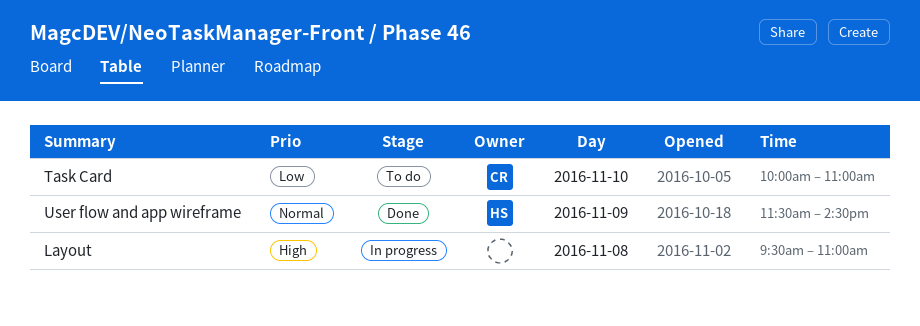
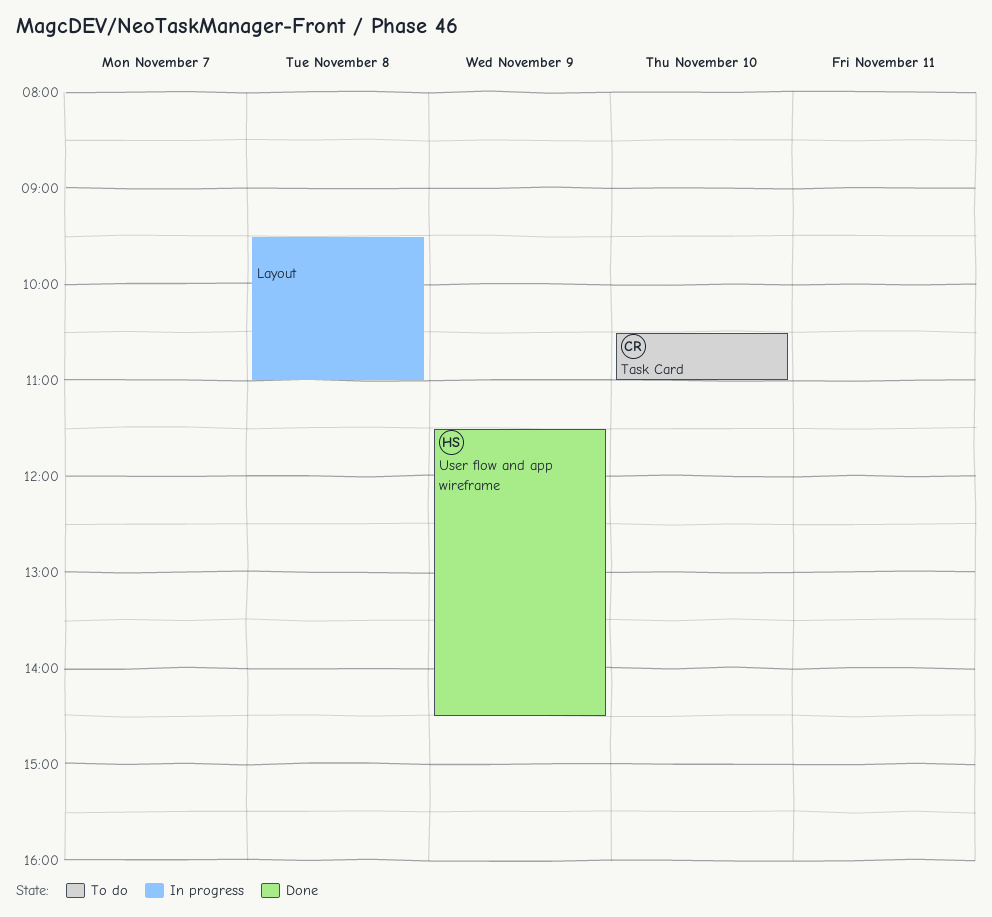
Task Card, begins: 10:00 -> 10:30

